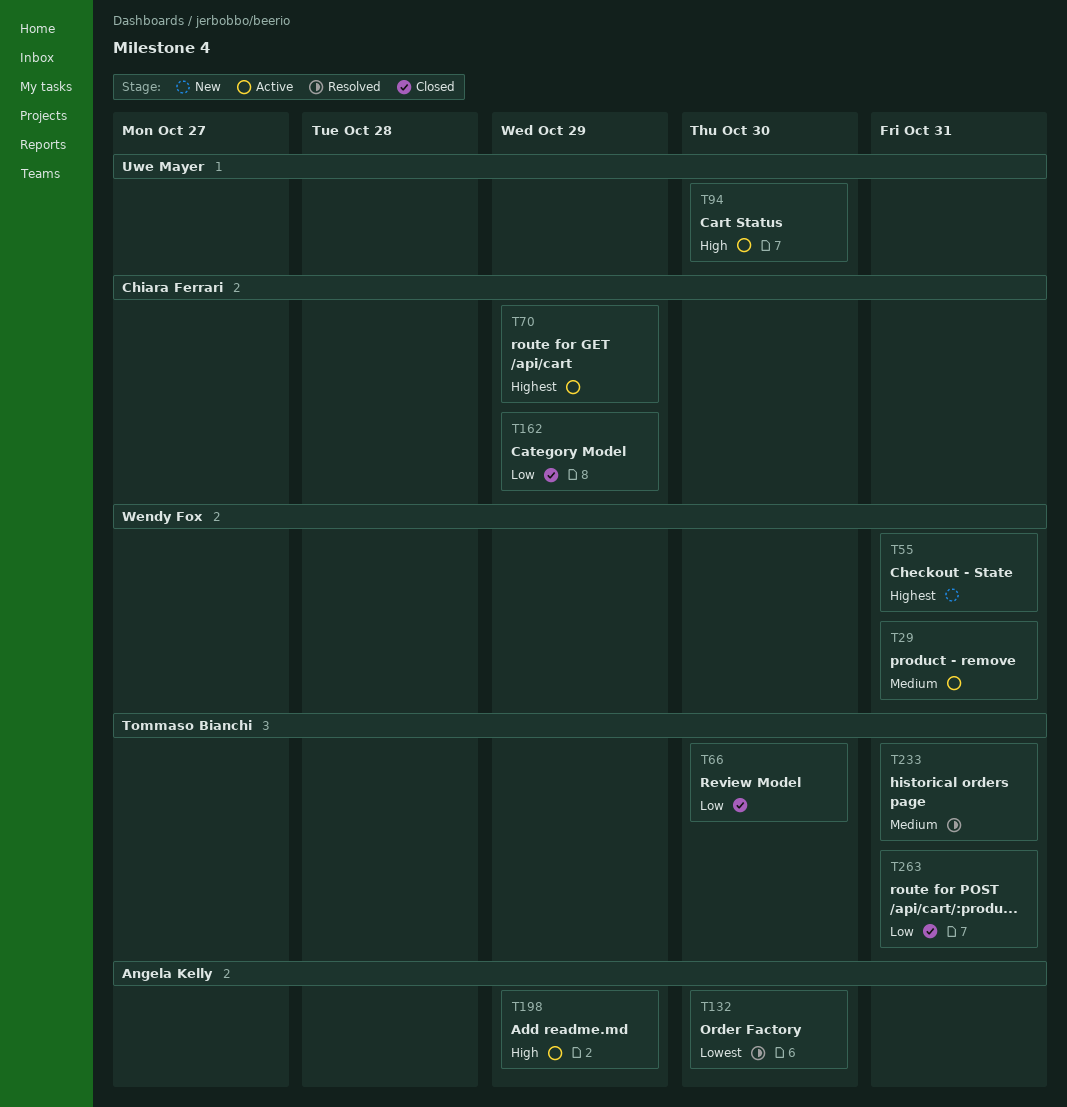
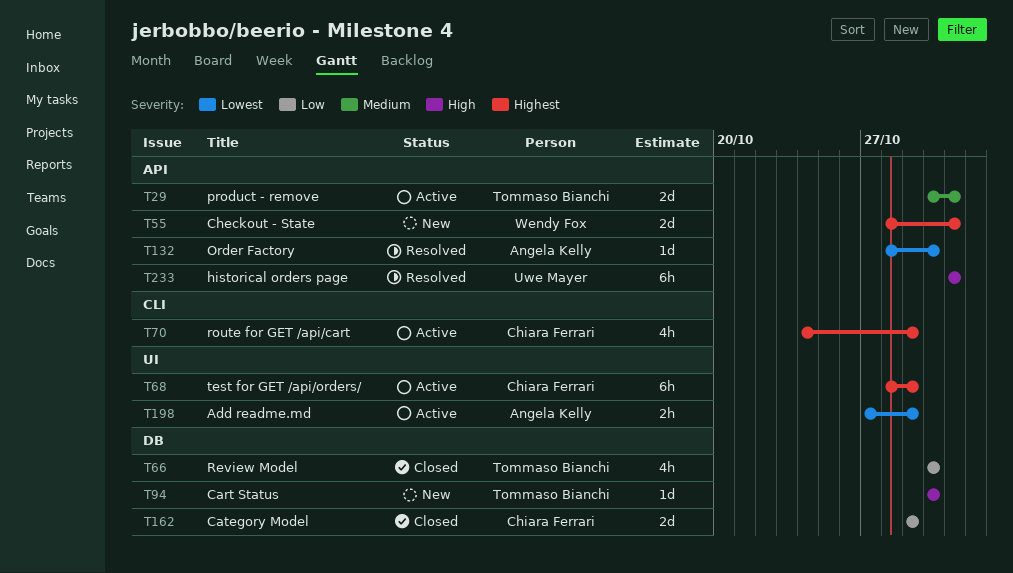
T29, owner: Wendy Fox -> Tommaso Bianchi
T68: none -> present
T94, status: Active -> New
T94, owner: Uwe Mayer -> Tommaso Bianchi
T198, priority: High -> Lowest
T233, owner: Tommaso Bianchi -> Uwe Mayer
T233, priority: Medium -> High
T263: present -> none

